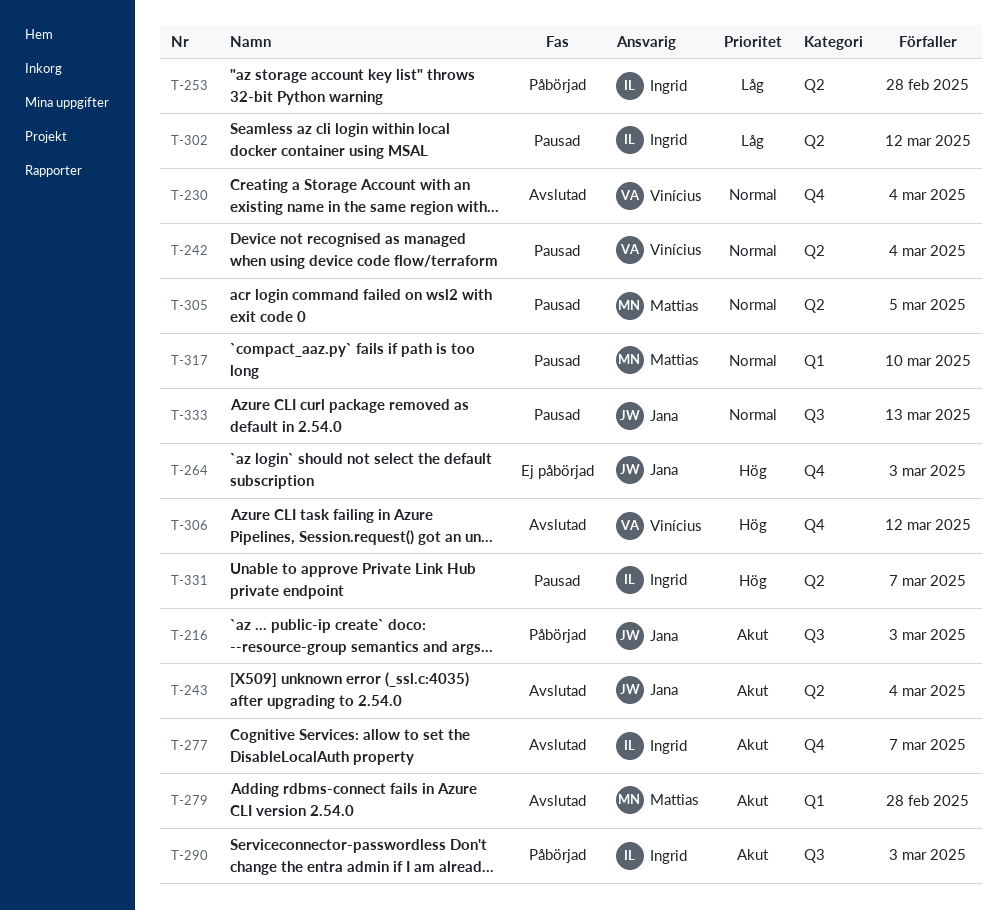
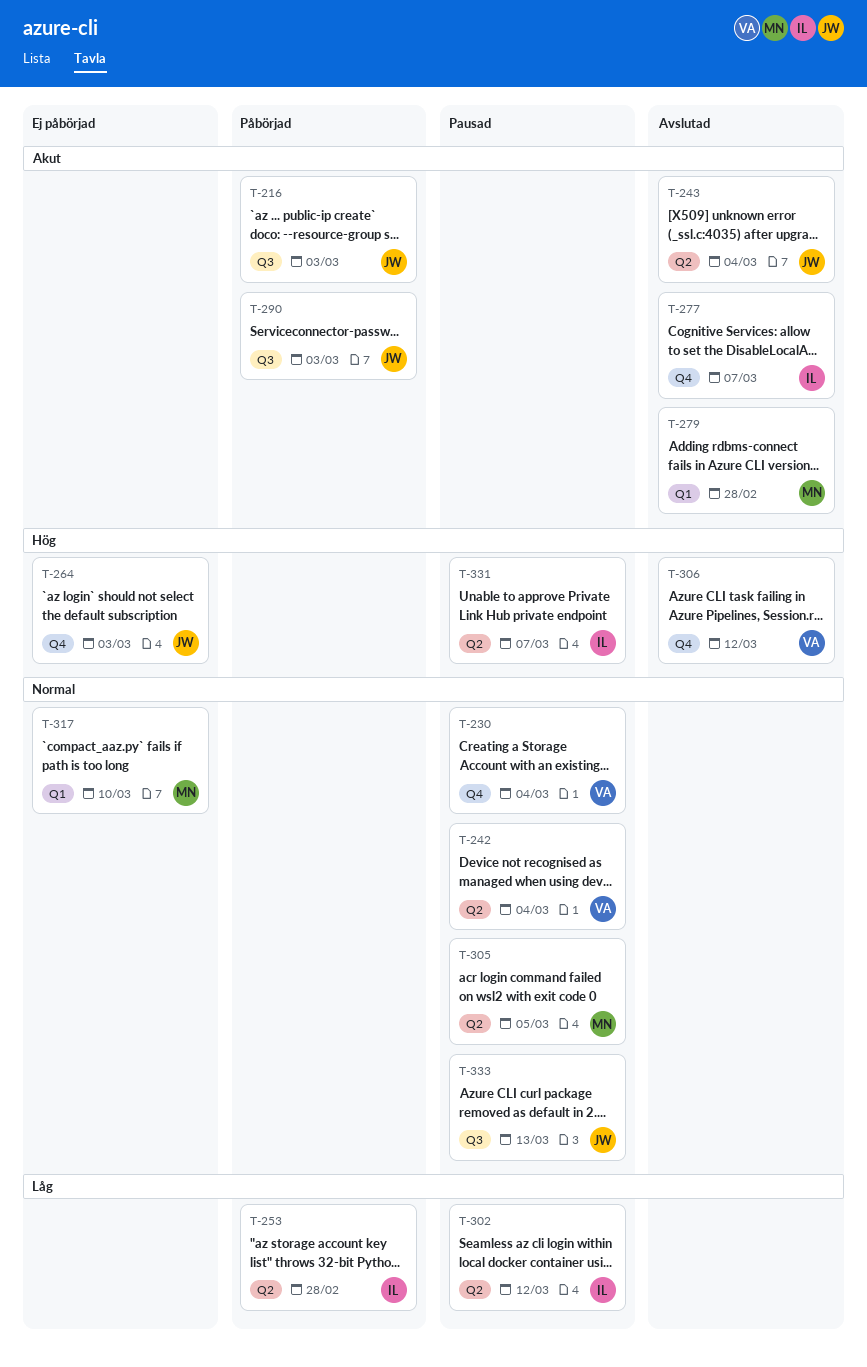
T-230, status: Avslutad -> Pausad
T-290, owner: Ingrid -> Jana
T-317, status: Pausad -> Ej påbörjad

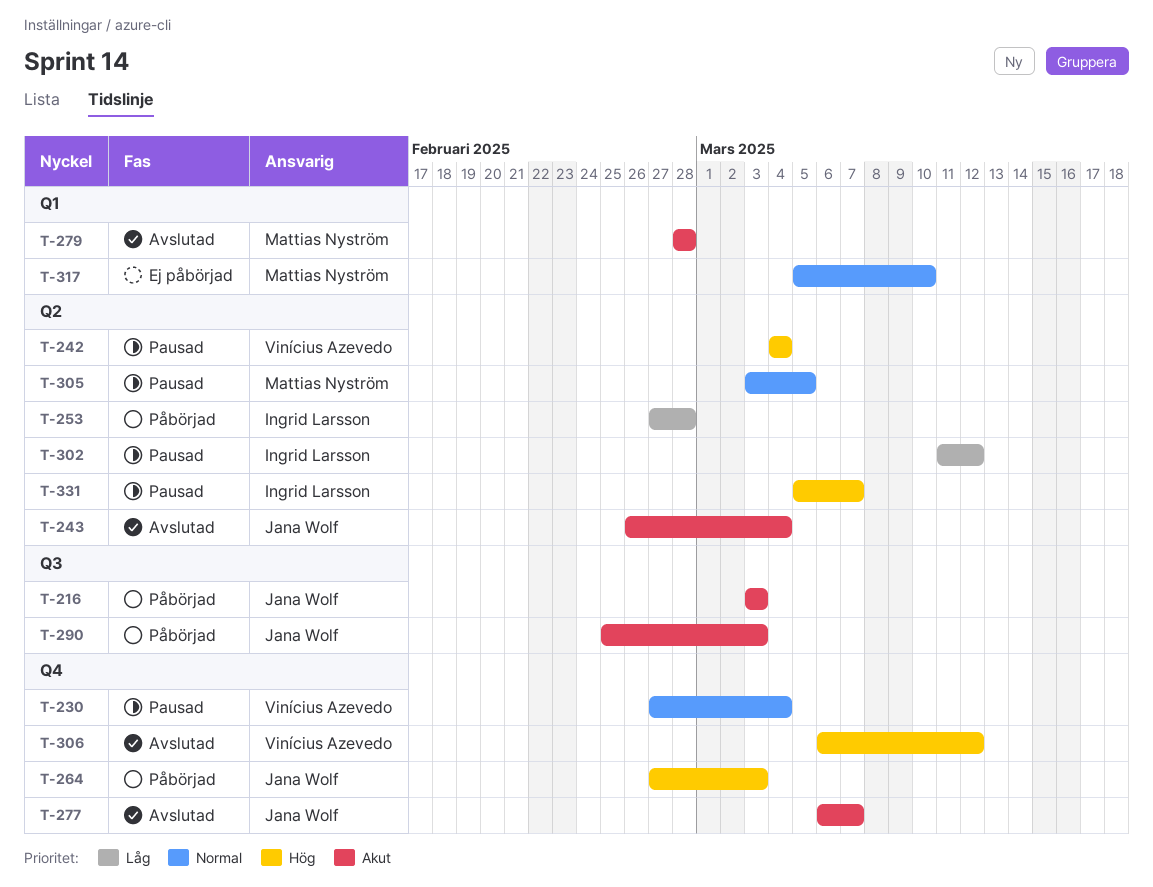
T-242, priority: Normal -> Hög
T-264, status: Ej påbörjad -> Påbörjad
T-277, owner: Ingrid Larsson -> Jana Wolf
T-333: present -> none

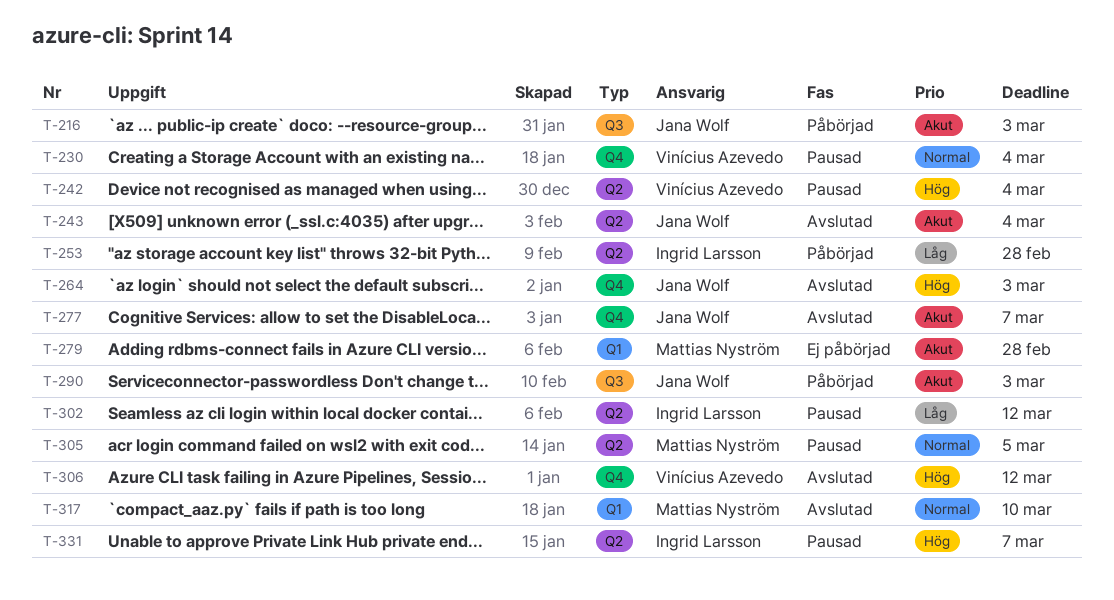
T-264, status: Påbörjad -> Avslutad
T-279, status: Avslutad -> Ej påbörjad
T-317, status: Ej påbörjad -> Avslutad

